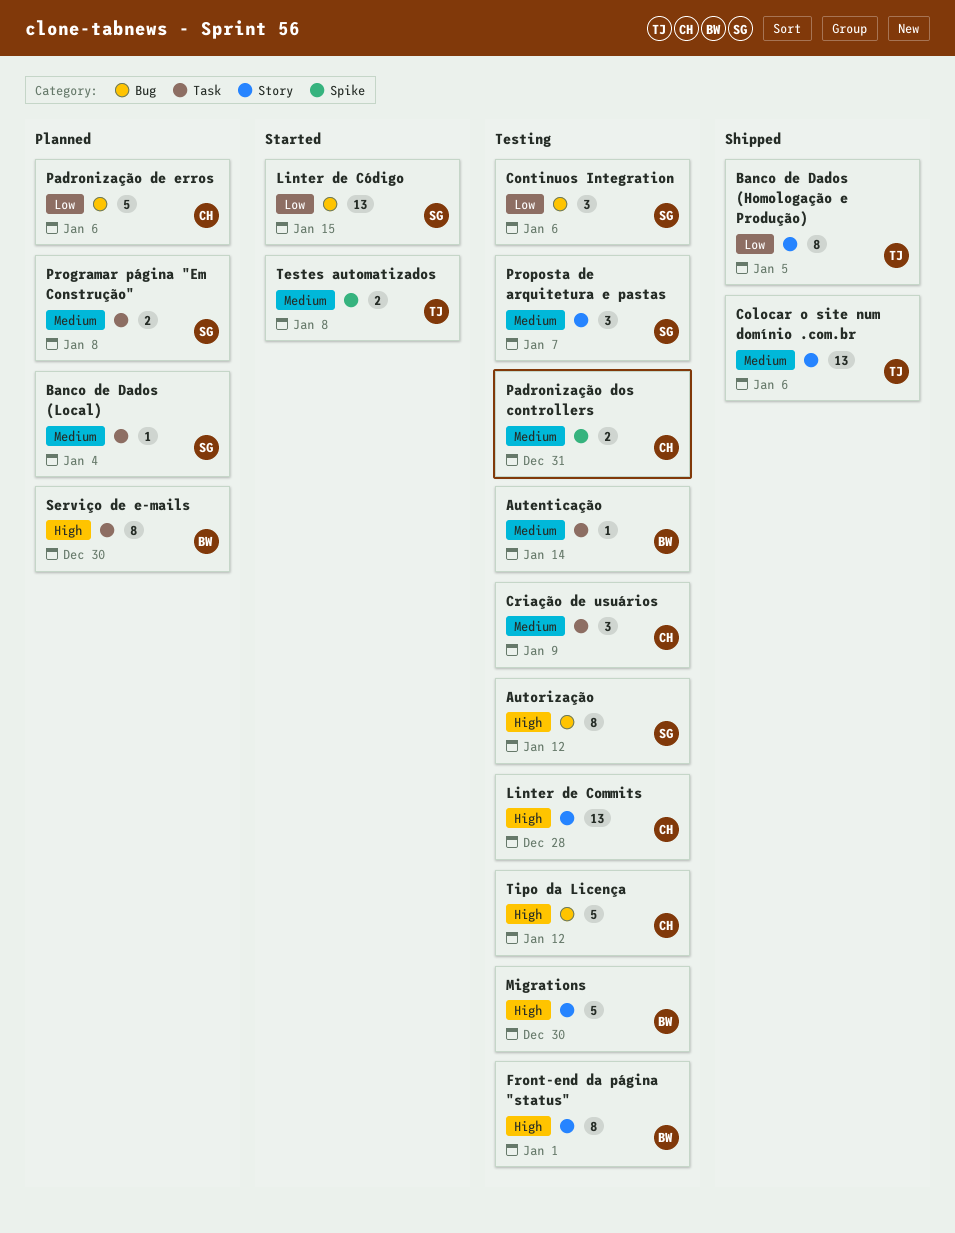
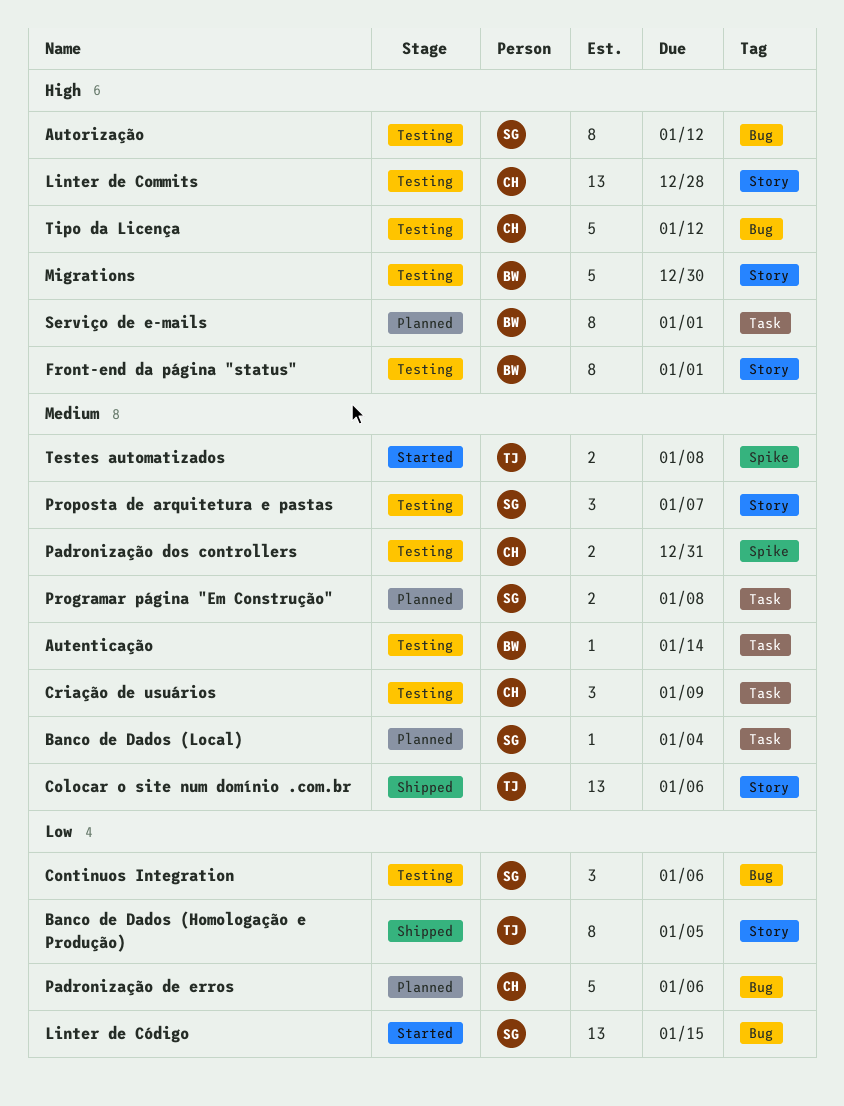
Serviço de e-mails, due: Dec 30 -> Jan 1

